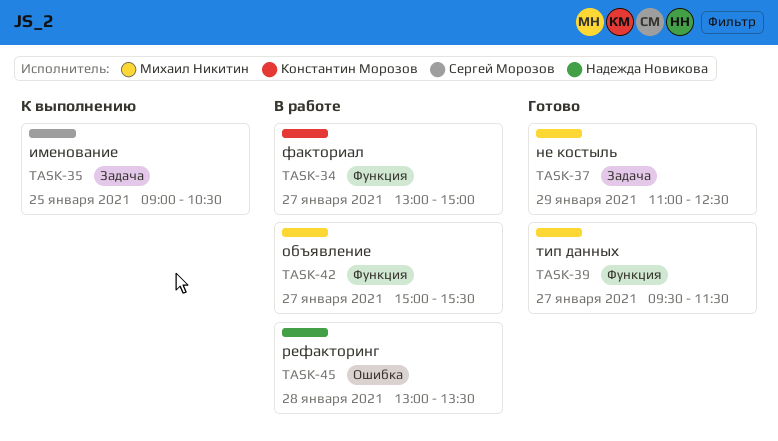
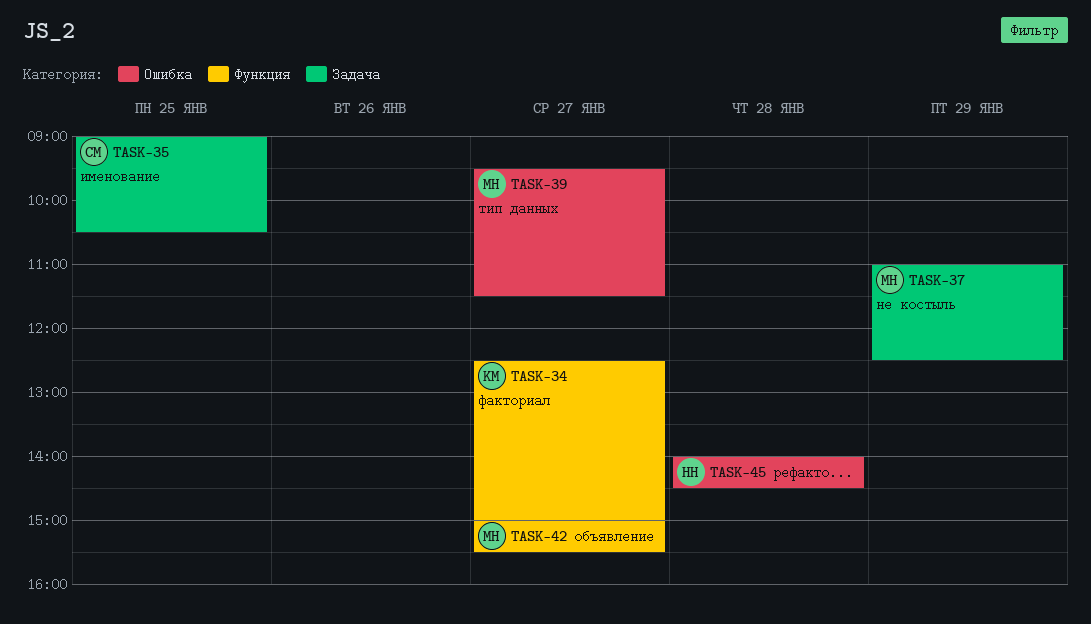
TASK-34, begins: 13:00 -> 12:30
TASK-39, label: Функция -> Ошибка
TASK-45, begins: 13:00 -> 14:00
TASK-45, ends: 13:30 -> 14:30

